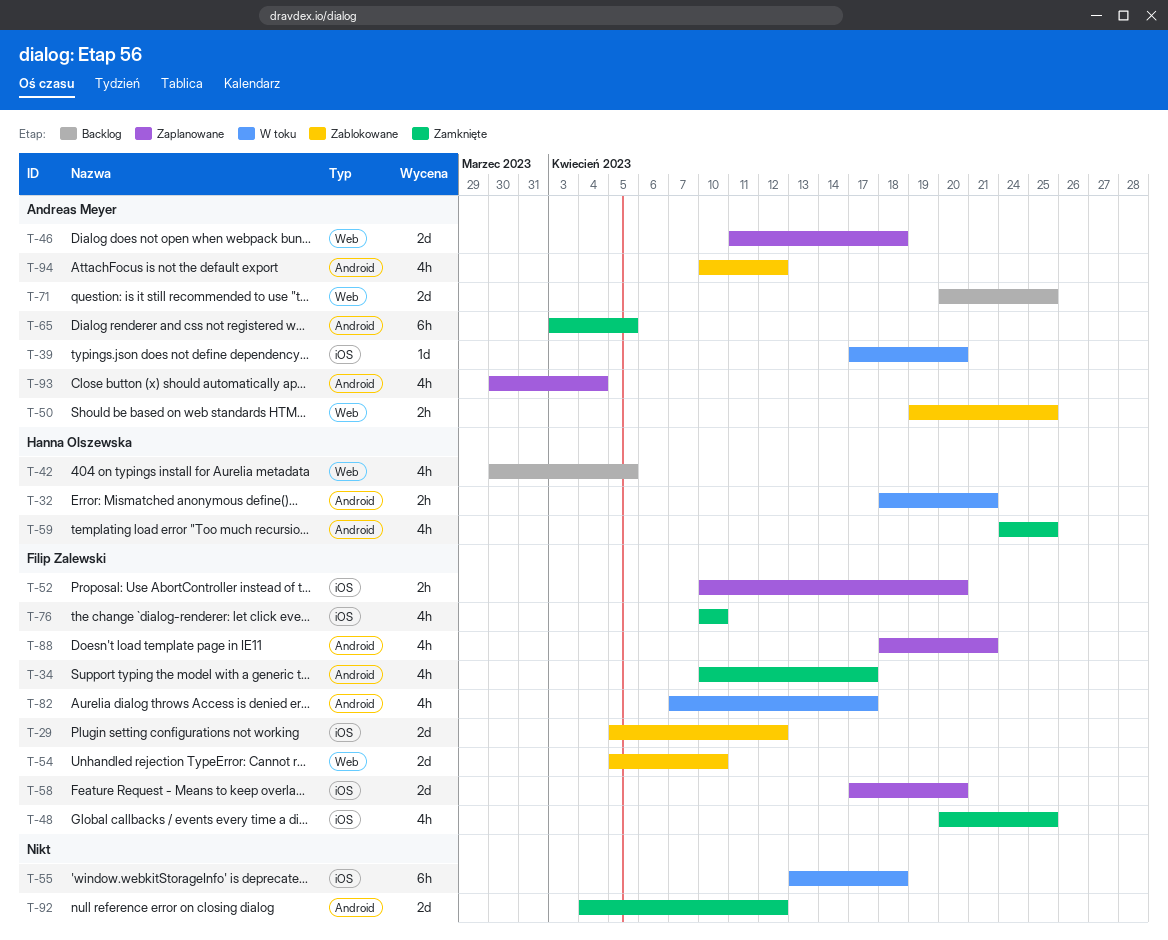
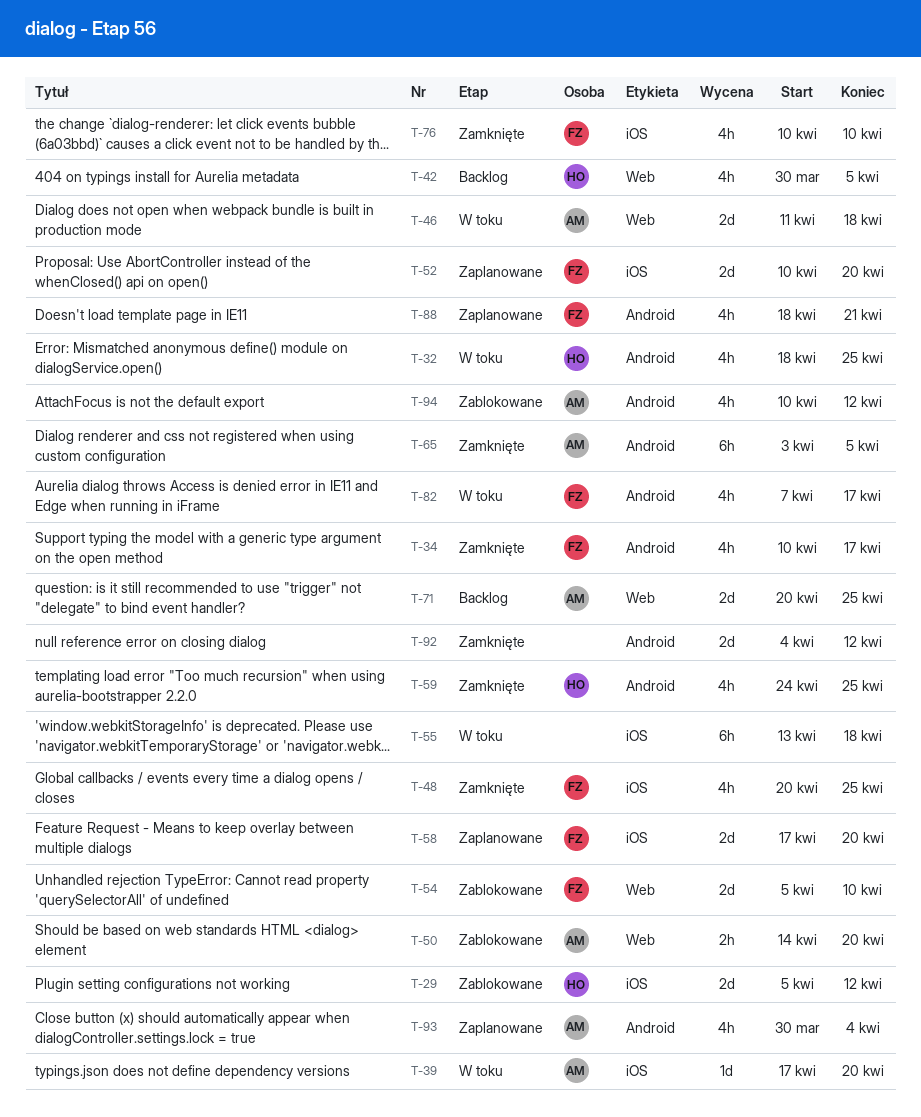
T-29, owner: Filip Zalewski -> Hanna Olszewska
T-32, estimate: 2h -> 4h
T-32, due: Apr 21 -> Apr 25
T-46, status: Zaplanowane -> W toku
T-50, start: Apr 19 -> Apr 14
T-50, due: Apr 25 -> Apr 20
T-52, estimate: 2h -> 2d

